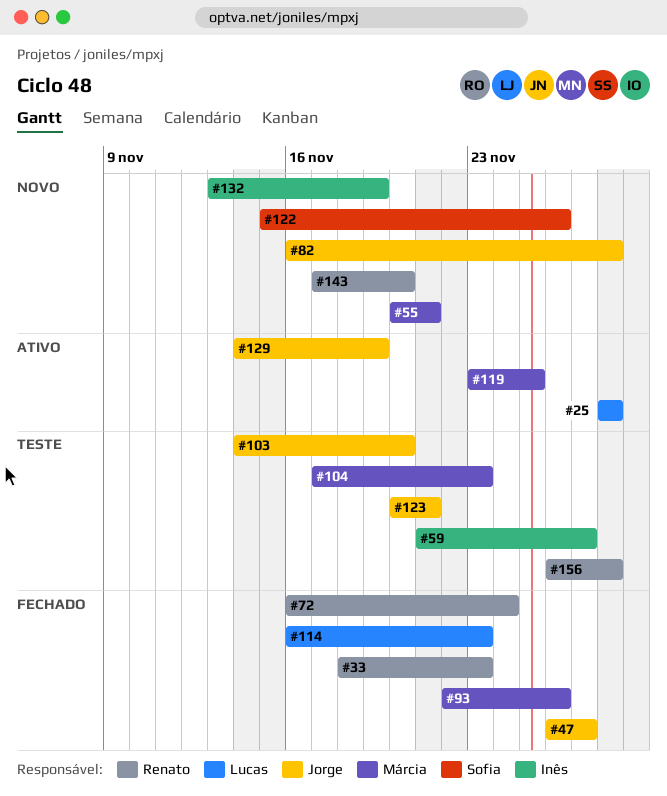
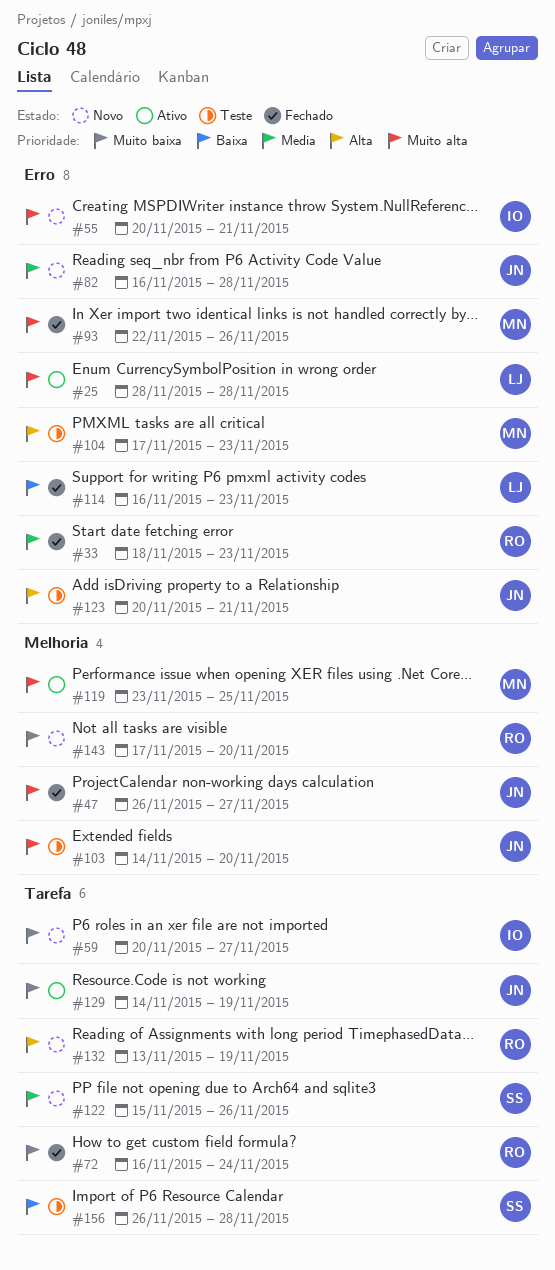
#55, owner: Márcia -> Inês
#59, status: Teste -> Novo
#59, start: Nov 21 -> Nov 20
#132, owner: Inês -> Renato
#156, owner: Renato -> Sofia

